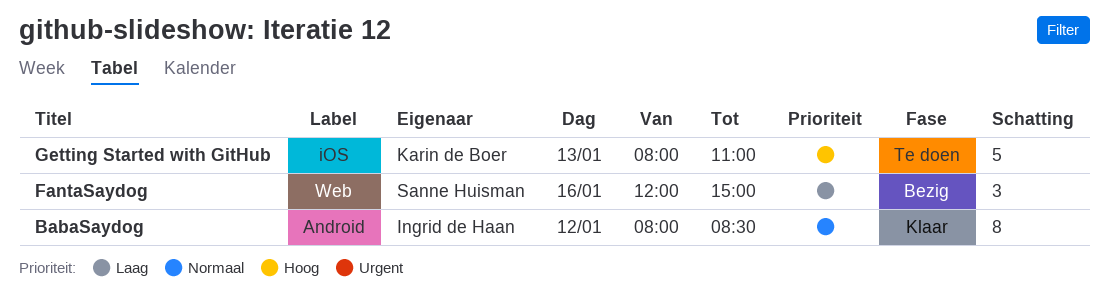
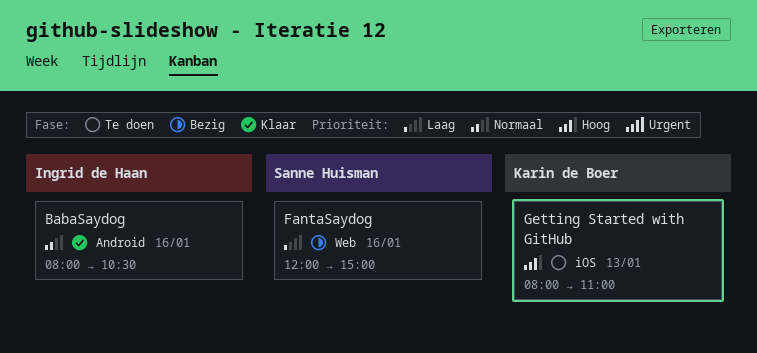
BabaSaydog, day: Jan 12 -> Jan 16
BabaSaydog, ends: 08:30 -> 10:30

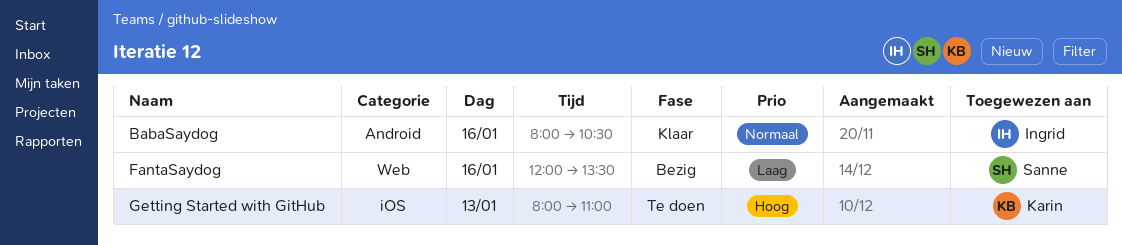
FantaSaydog, ends: 15:00 -> 13:30

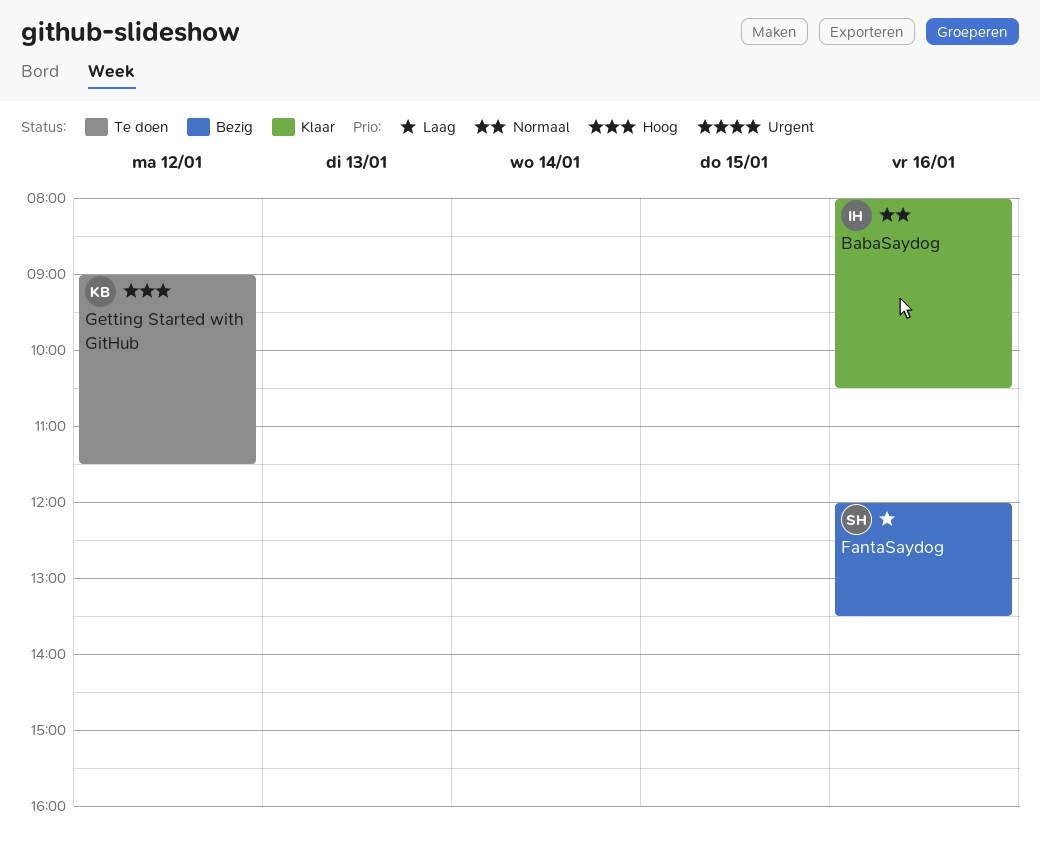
Getting Started with GitHub, day: Jan 13 -> Jan 12
Getting Started with GitHub, begins: 08:00 -> 09:00
Getting Started with GitHub, ends: 11:00 -> 11:30

